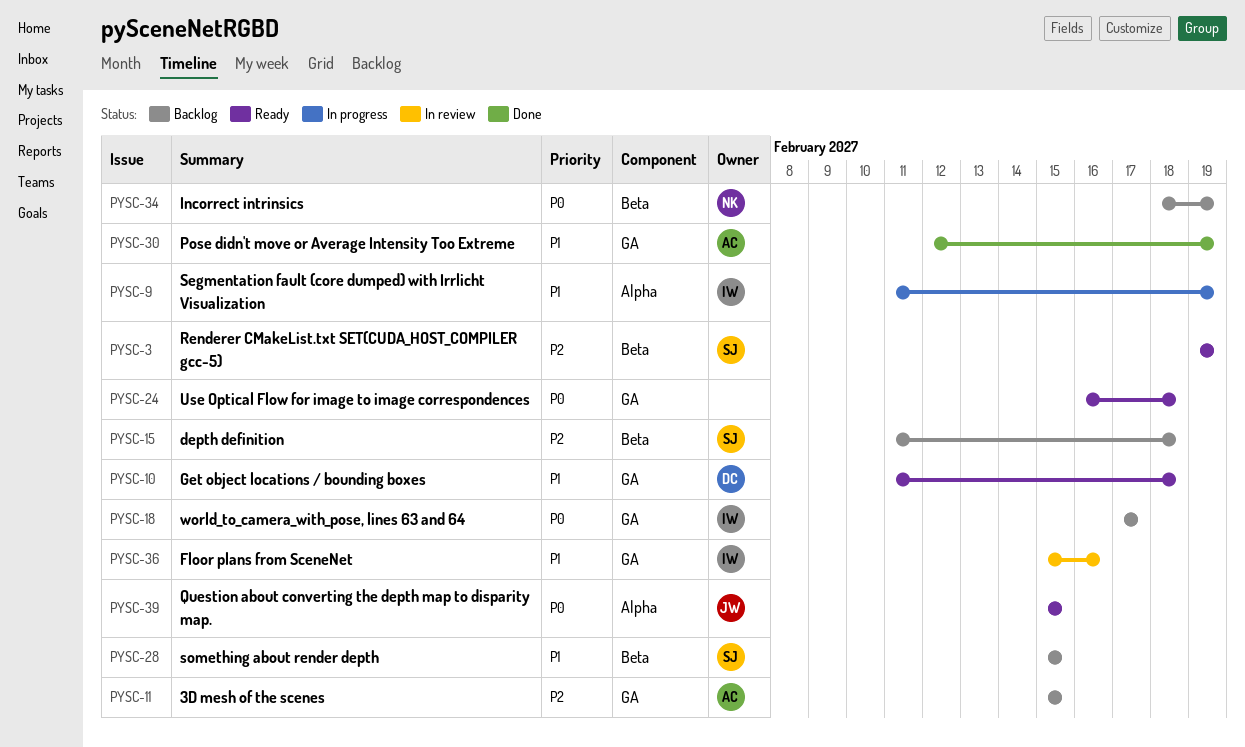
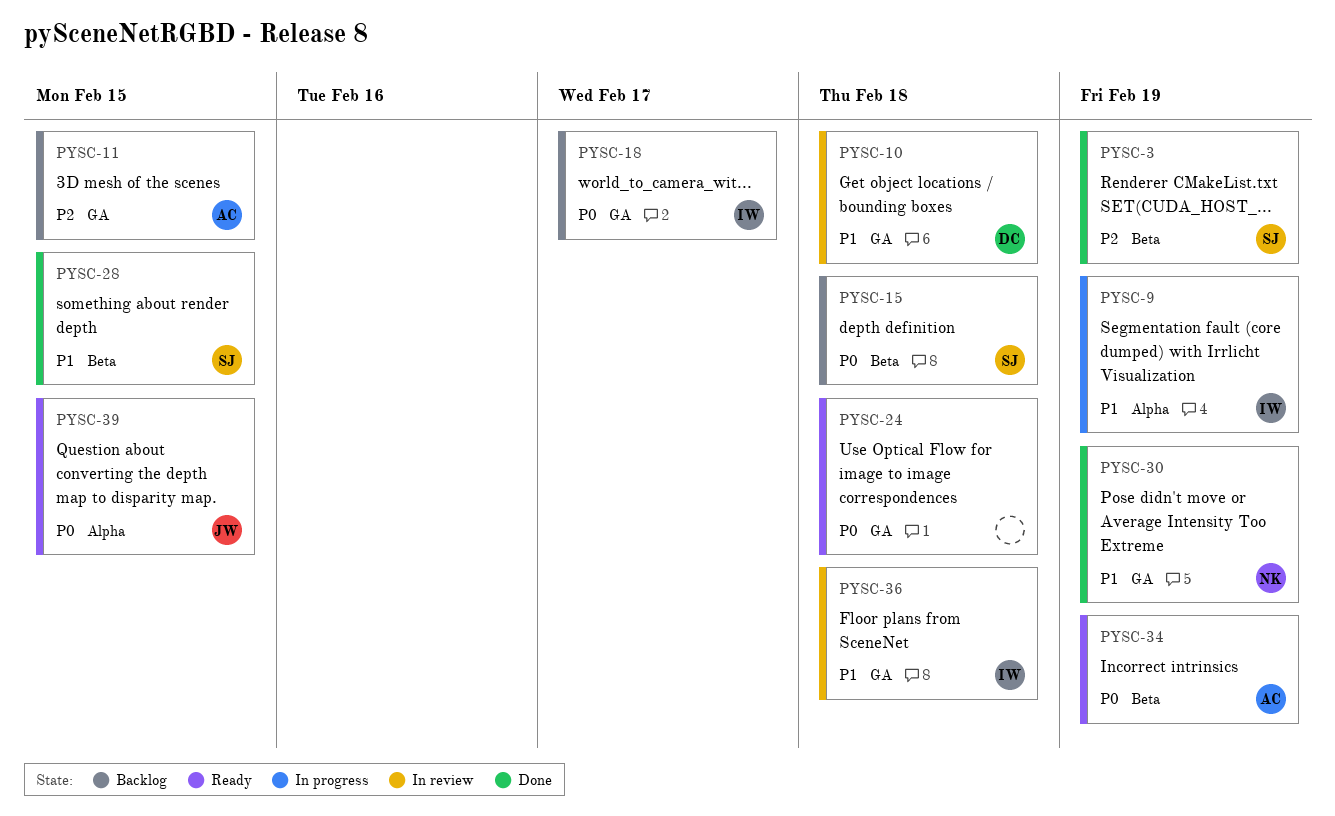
PYSC-3, status: Ready -> Done
PYSC-10, status: Ready -> In review
PYSC-15, priority: P2 -> P0
PYSC-28, status: Backlog -> Done
PYSC-30, owner: AC -> NK
PYSC-34, status: Backlog -> Ready
PYSC-34, owner: NK -> AC
PYSC-36, due: Feb 16 -> Feb 18

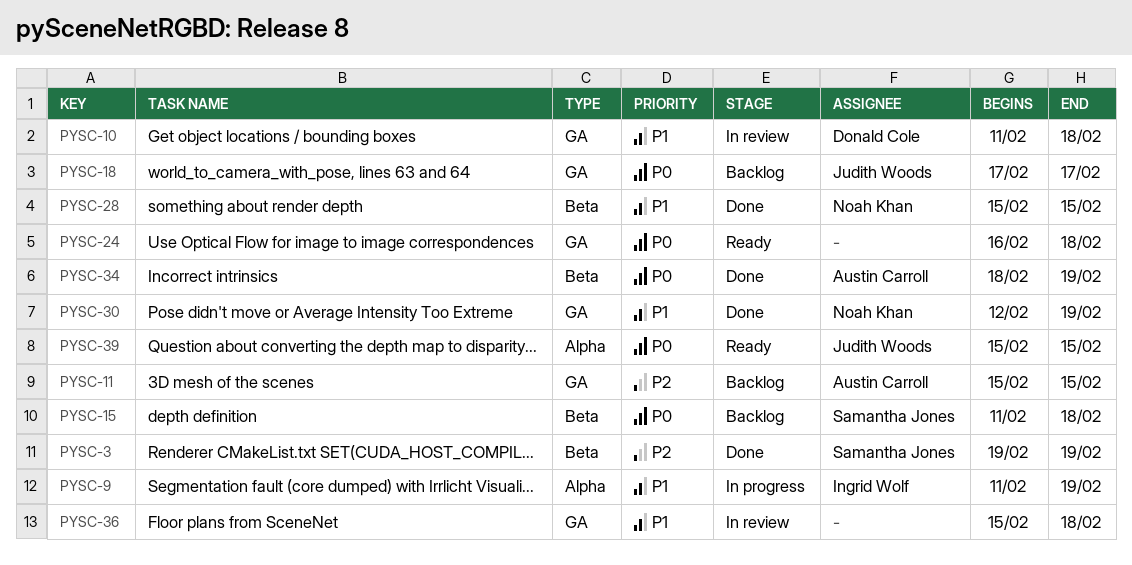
PYSC-18, owner: Ingrid Wolf -> Judith Woods
PYSC-28, owner: Samantha Jones -> Noah Khan
PYSC-34, status: Ready -> Done
PYSC-36, owner: Ingrid Wolf -> none

